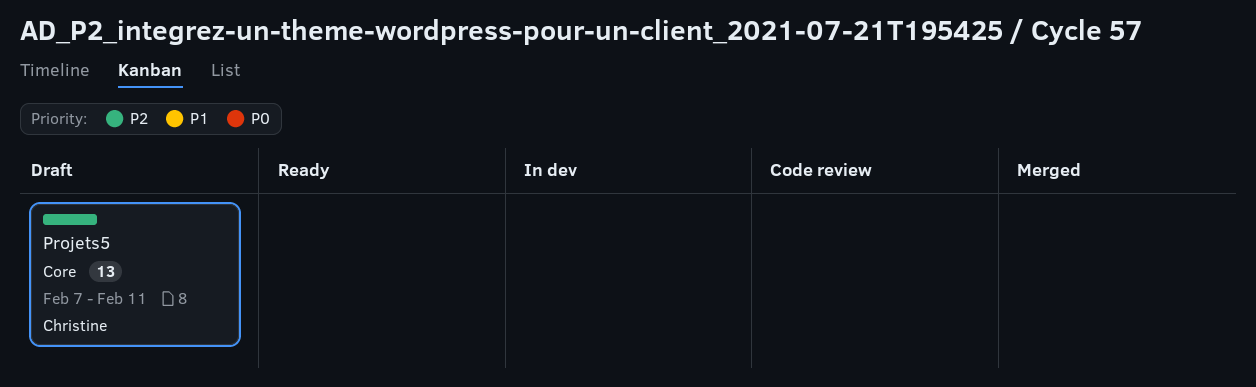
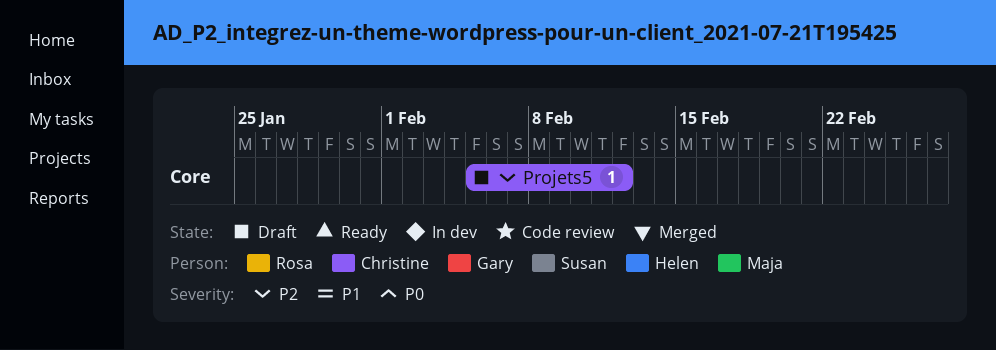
Projets5, estimate: 13 -> 1
Projets5, start: Feb 7 -> Feb 5
Projets5, due: Feb 11 -> Feb 12

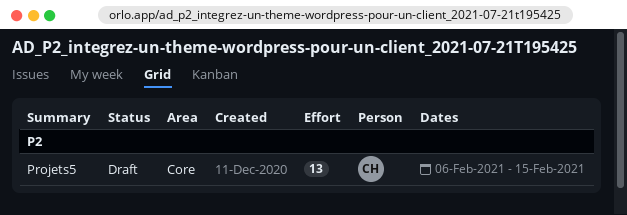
Projets5, estimate: 1 -> 13
Projets5, start: Feb 5 -> Feb 6
Projets5, due: Feb 12 -> Feb 15

